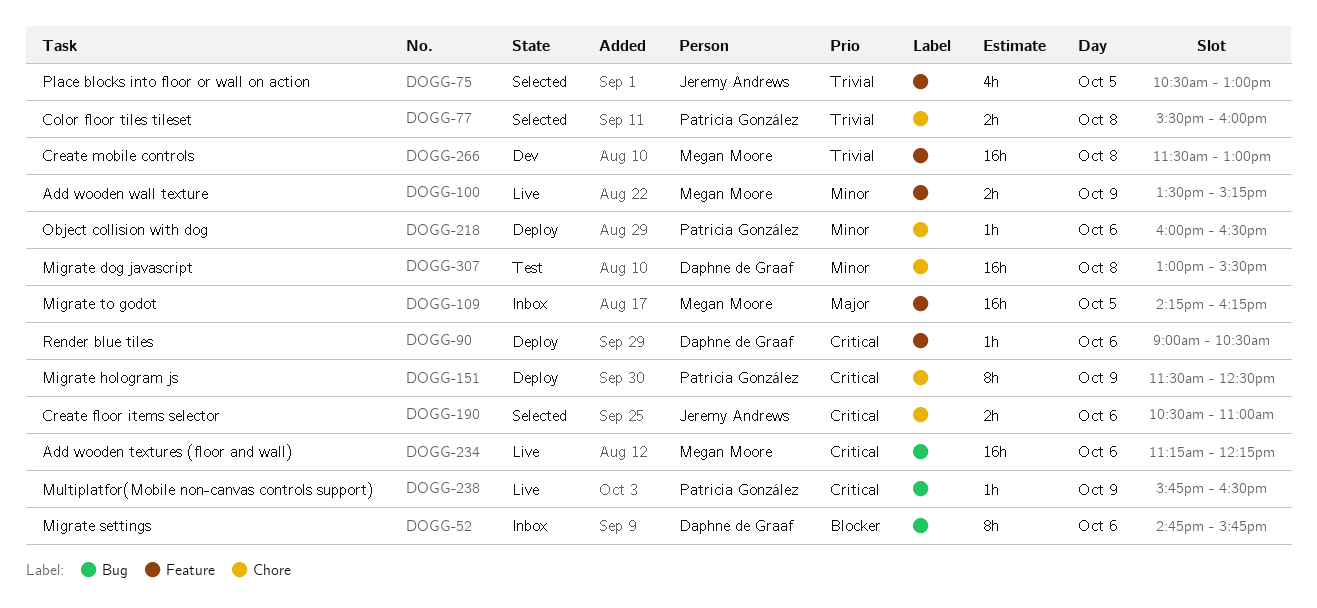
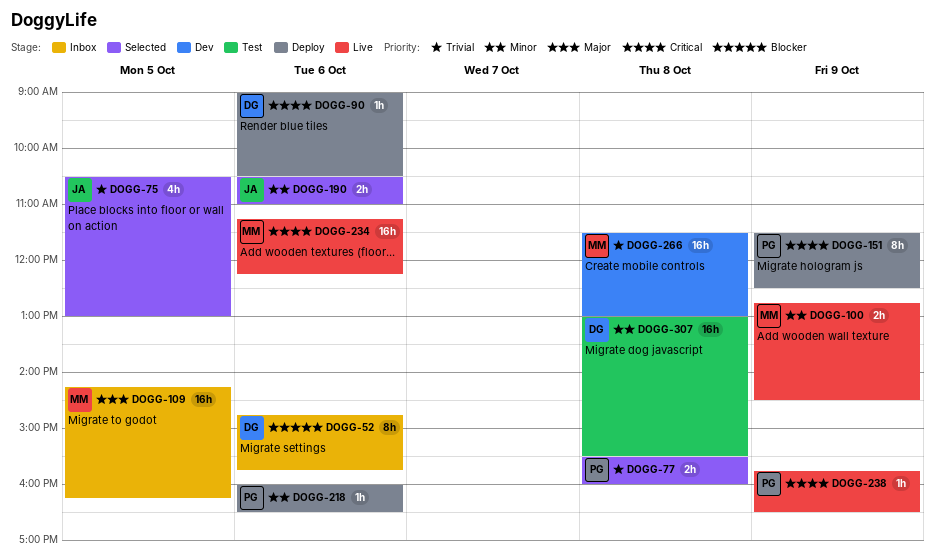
DOGG-100, begins: 13:30 -> 12:45
DOGG-100, ends: 15:15 -> 14:30
DOGG-190, priority: Critical -> Minor

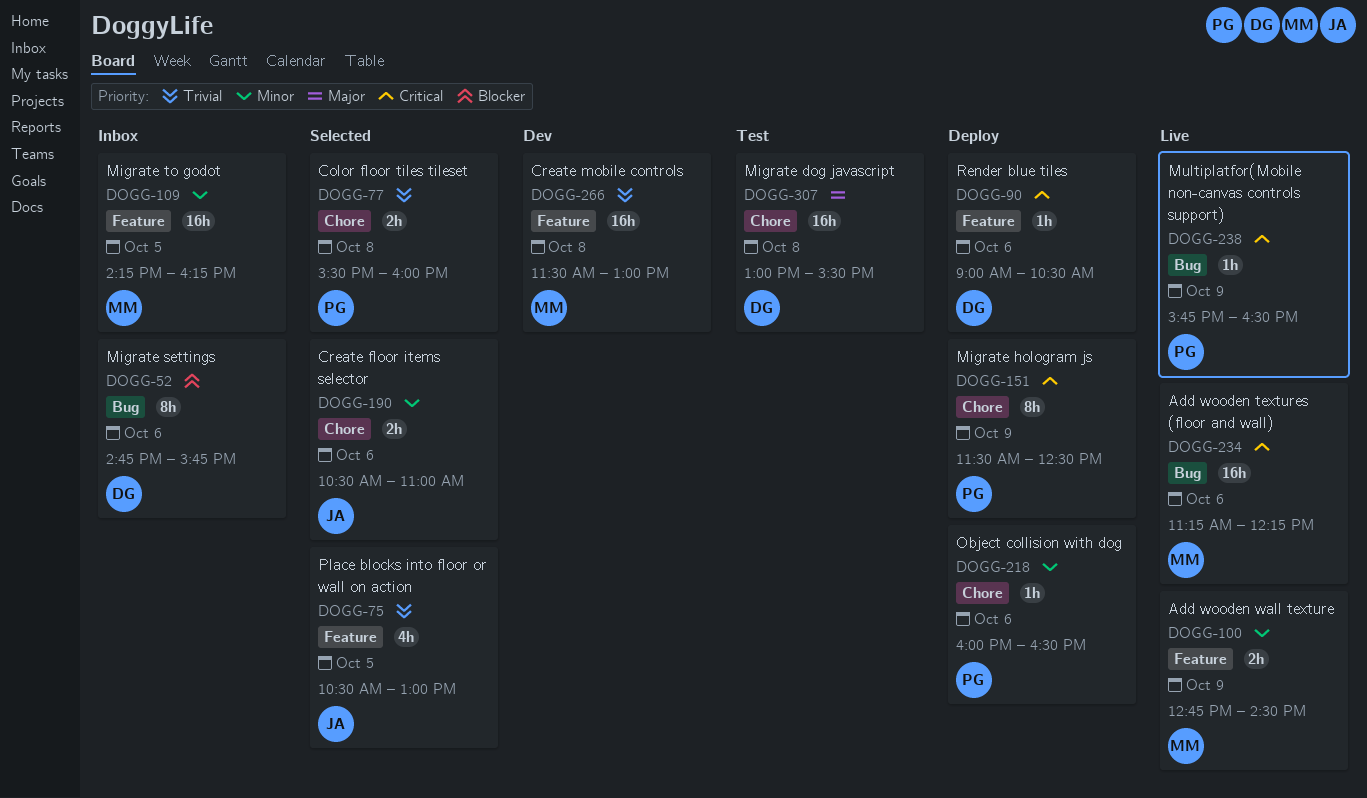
DOGG-109, priority: Major -> Minor
DOGG-307, priority: Minor -> Major

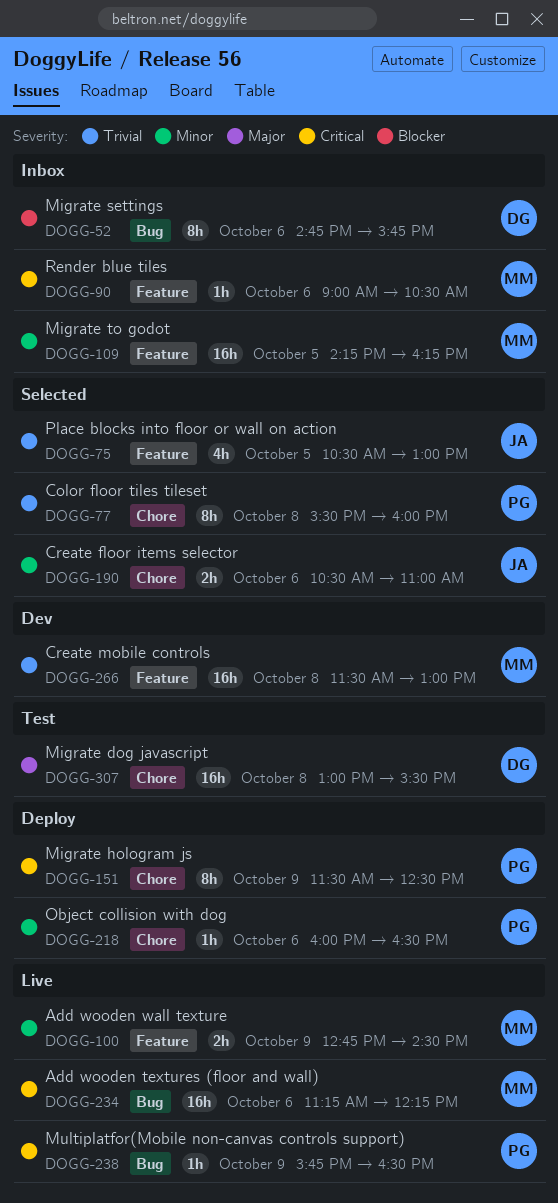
DOGG-77, estimate: 2h -> 8h
DOGG-90, status: Deploy -> Inbox
DOGG-90, owner: DG -> MM

